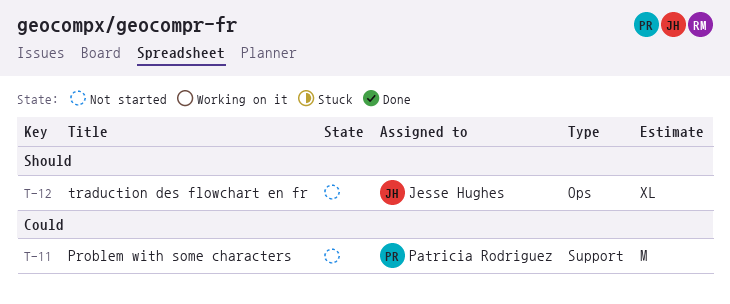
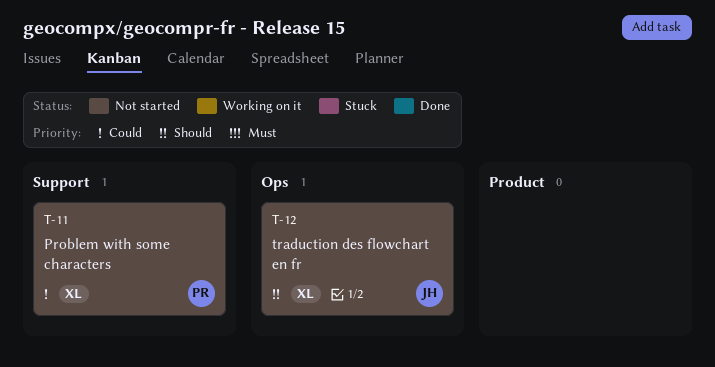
T-11, estimate: M -> XL

